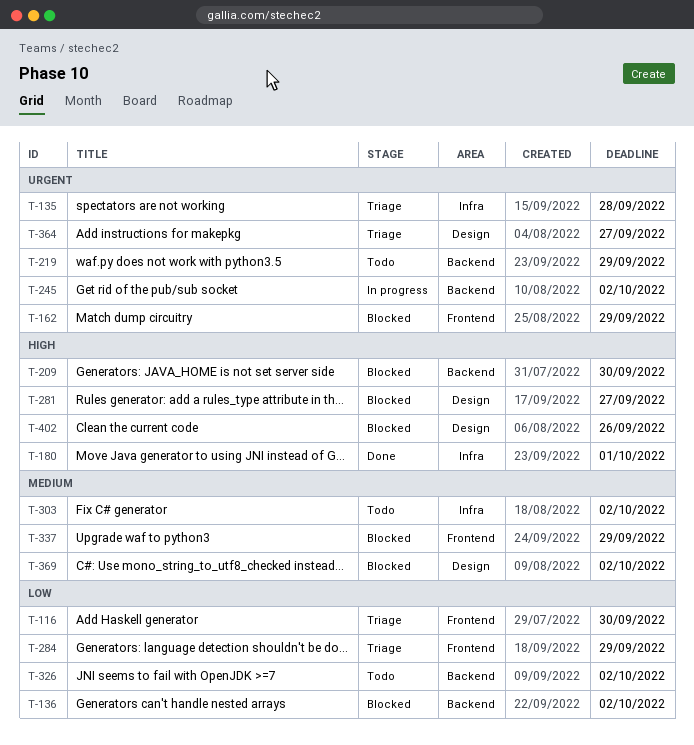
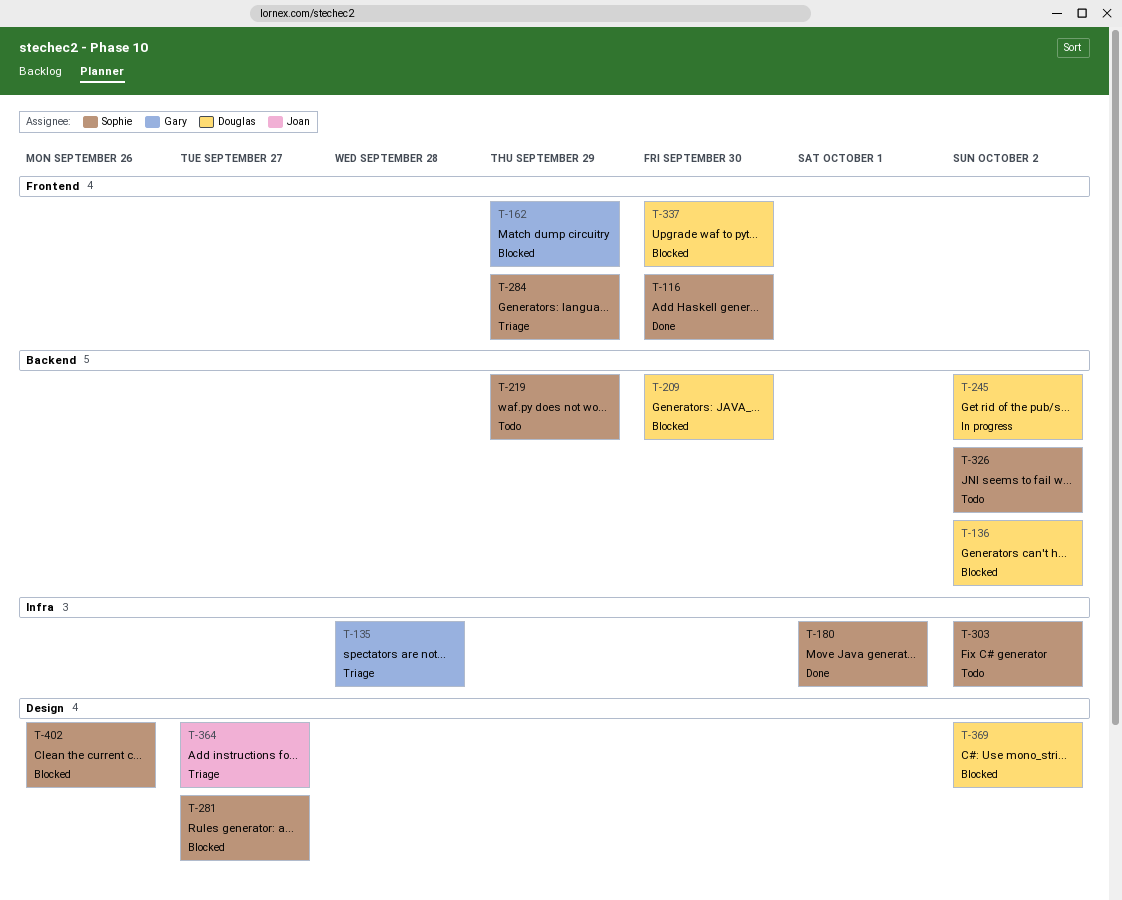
T-116, status: Triage -> Done
T-337, due: Sep 29 -> Sep 30

